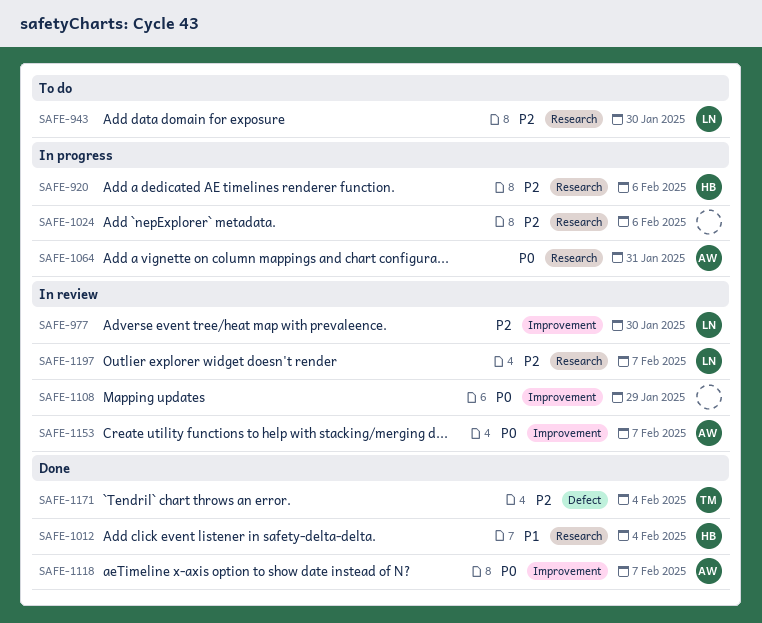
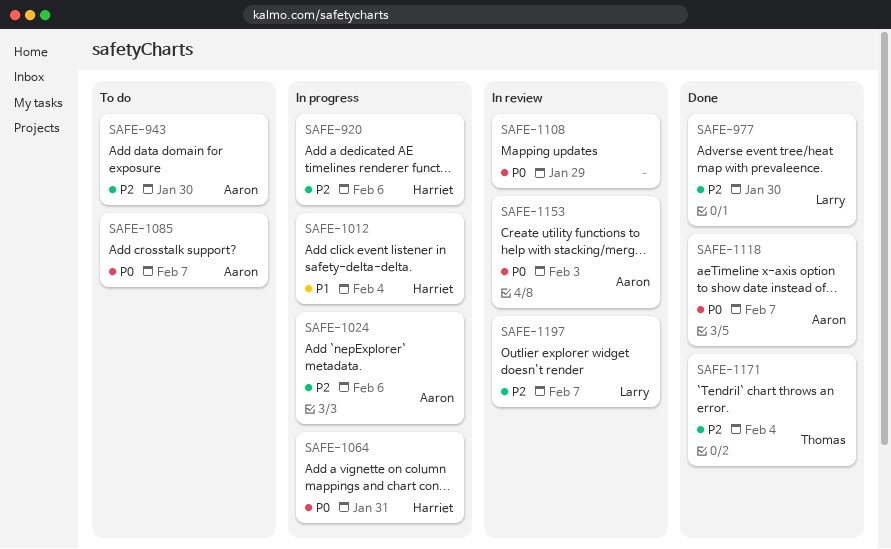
SAFE-943, owner: Larry -> Aaron
SAFE-977, status: In review -> Done
SAFE-1012, status: Done -> In progress
SAFE-1024, owner: none -> Aaron
SAFE-1064, owner: Aaron -> Harriet
SAFE-1085: none -> present
SAFE-1153, due: Feb 7 -> Feb 3

